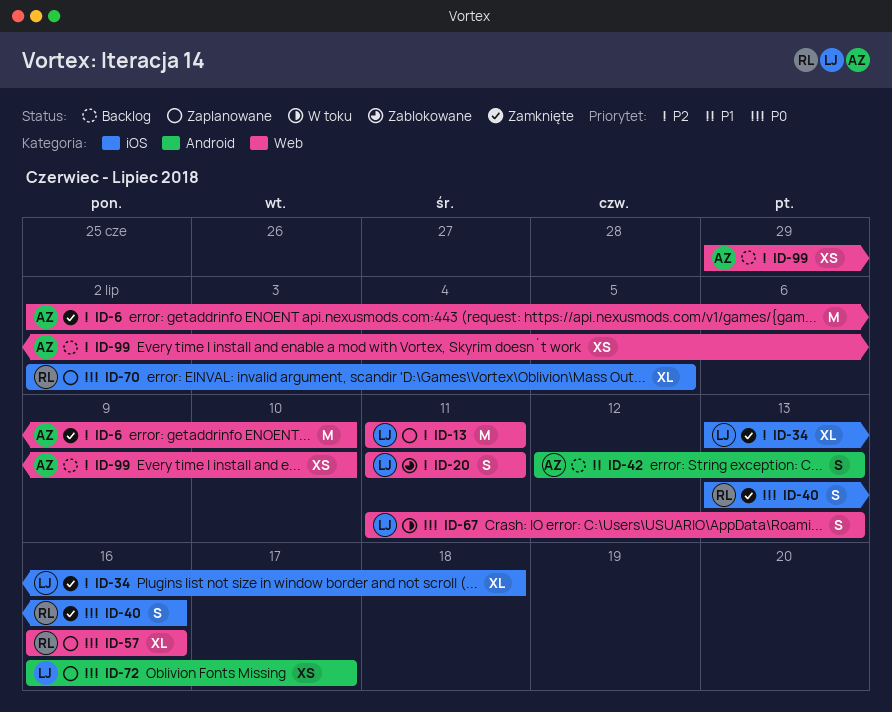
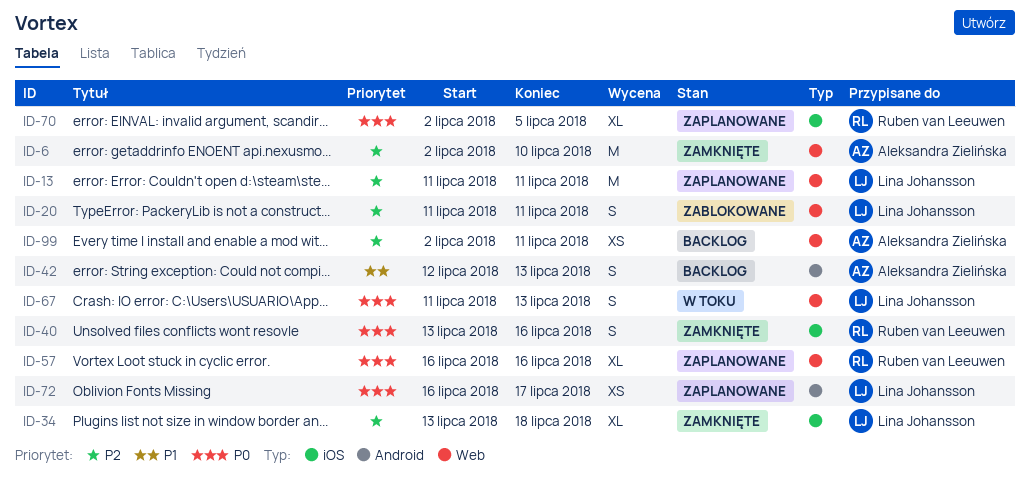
ID-99, start: Jun 29 -> Jul 2
ID-99, due: Jul 10 -> Jul 11

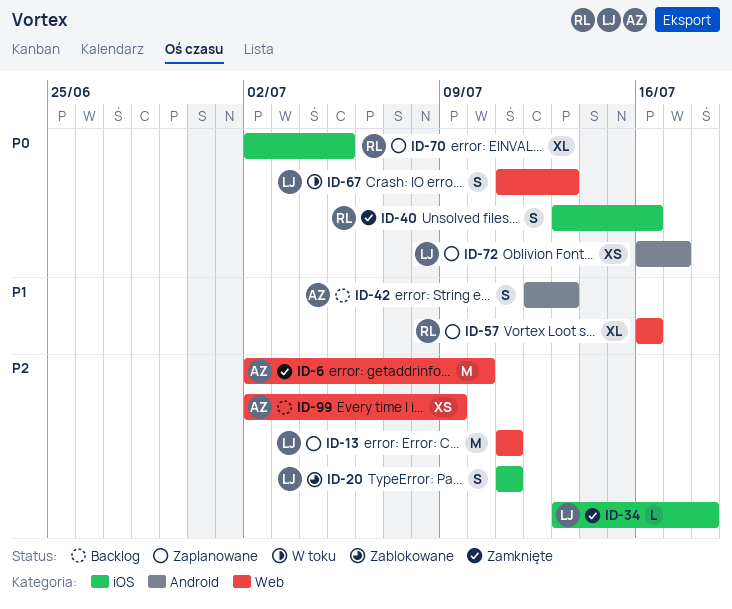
ID-20, label: Web -> iOS
ID-34, estimate: XL -> L
ID-57, priority: P0 -> P1
ID-99, due: Jul 11 -> Jul 9

